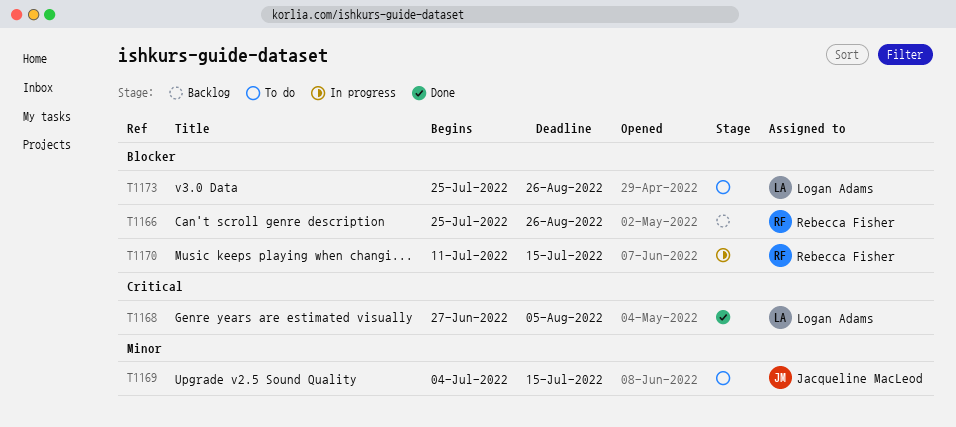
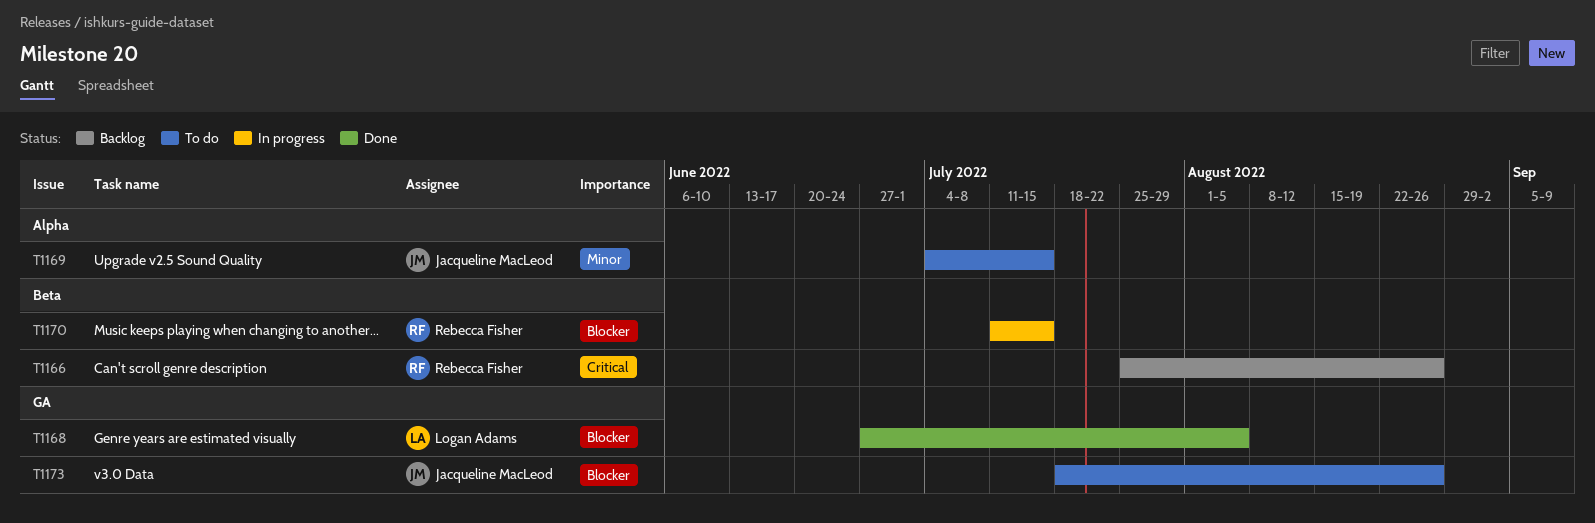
T1166, priority: Blocker -> Critical
T1168, priority: Critical -> Blocker
T1173, owner: Logan Adams -> Jacqueline MacLeod
T1173, start: Jul 25 -> Jul 18

